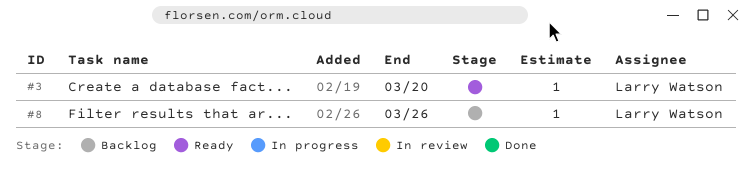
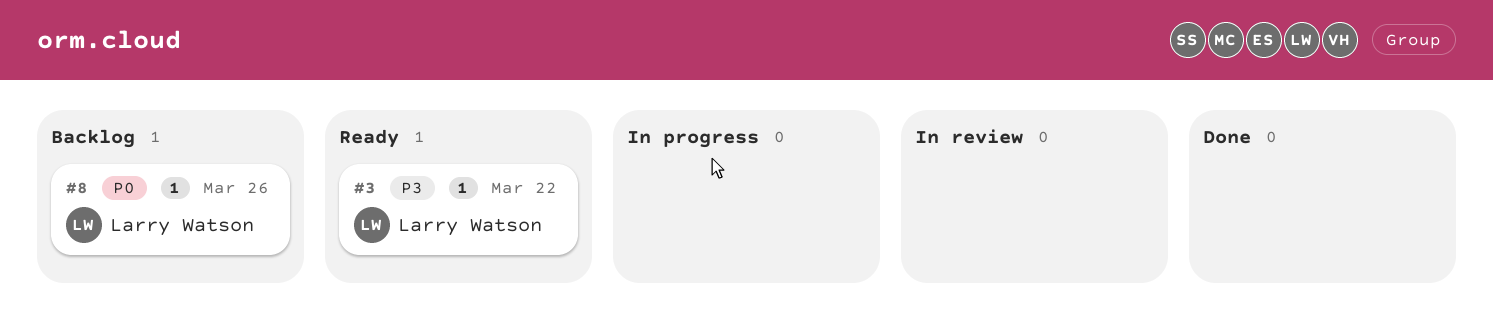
#3, due: Mar 20 -> Mar 22

